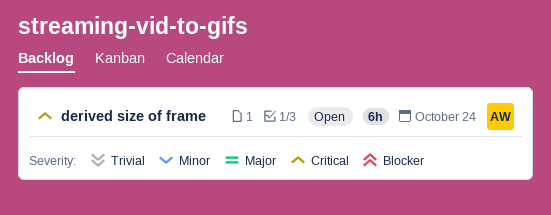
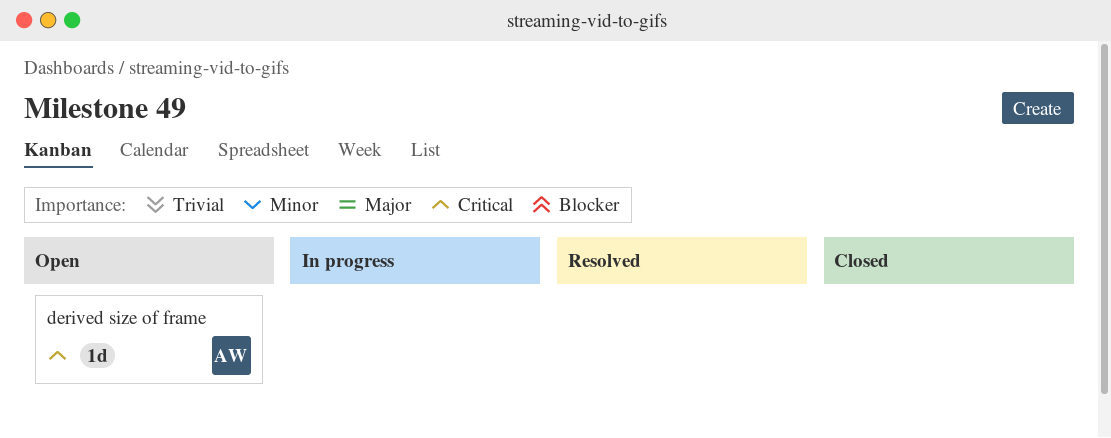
derived size of frame, estimate: 6h -> 1d

